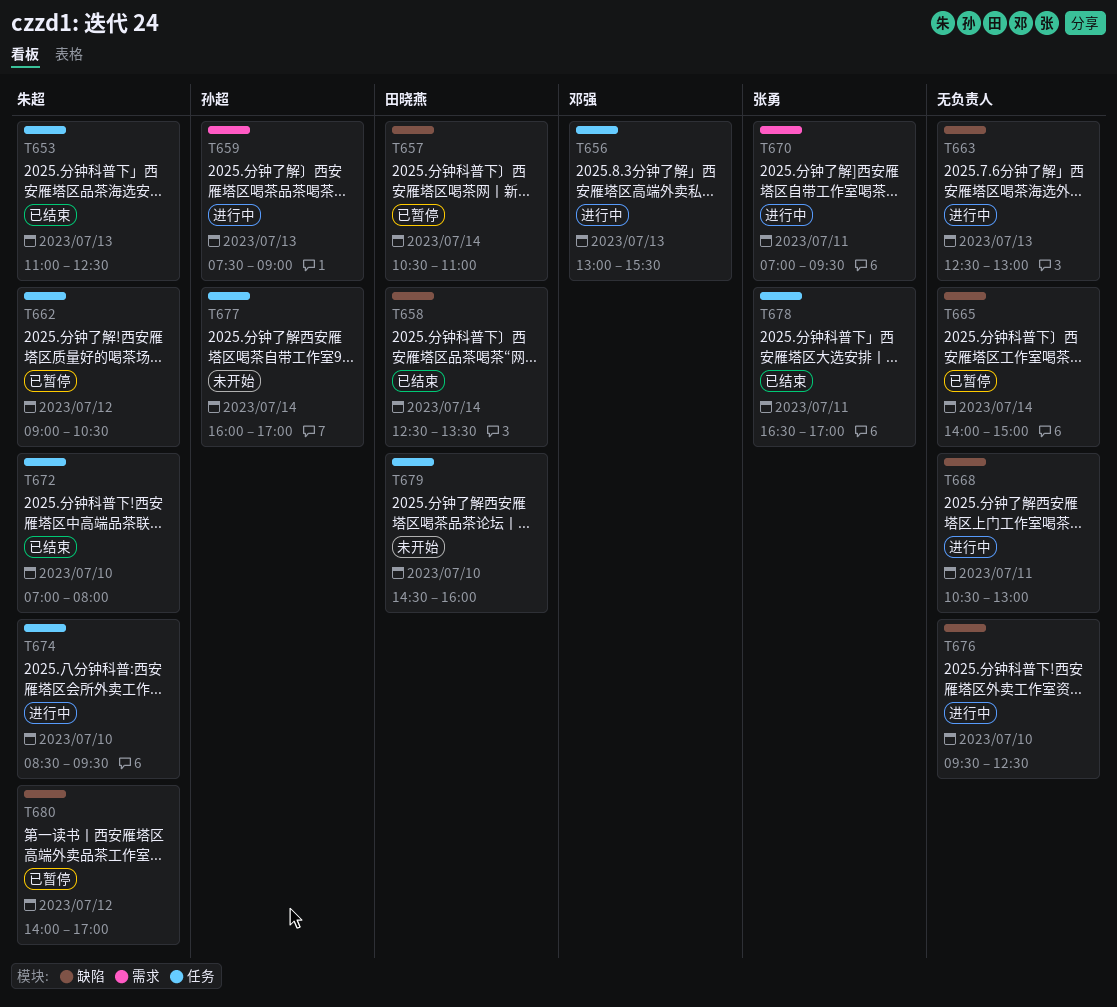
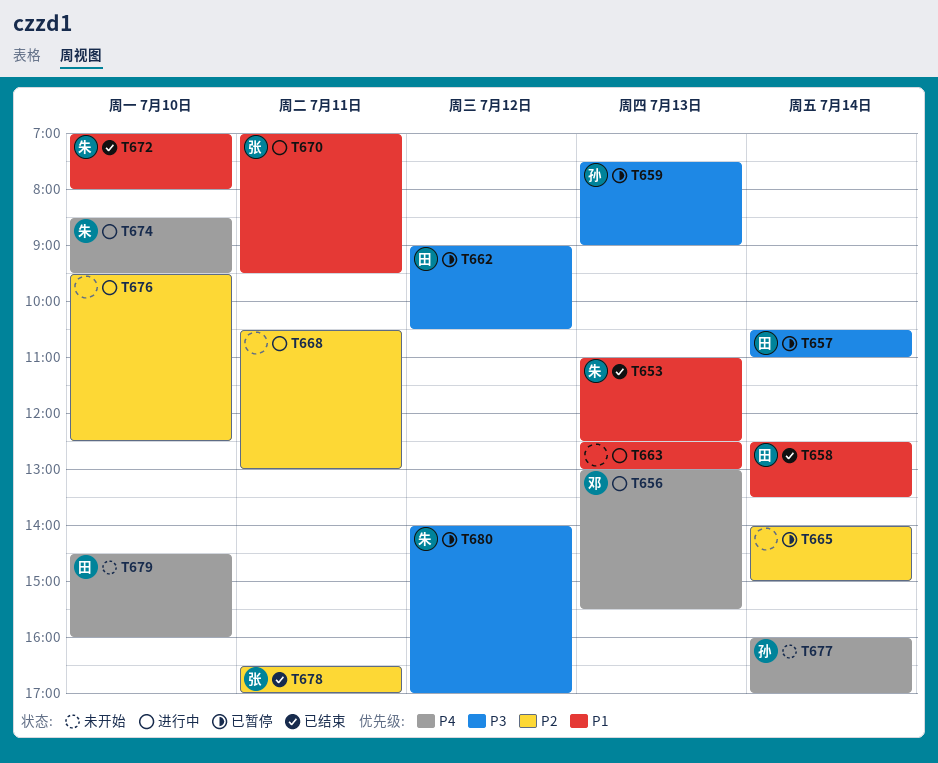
T659, status: 进行中 -> 已暂停
T662, owner: 朱超 -> 田晓燕

